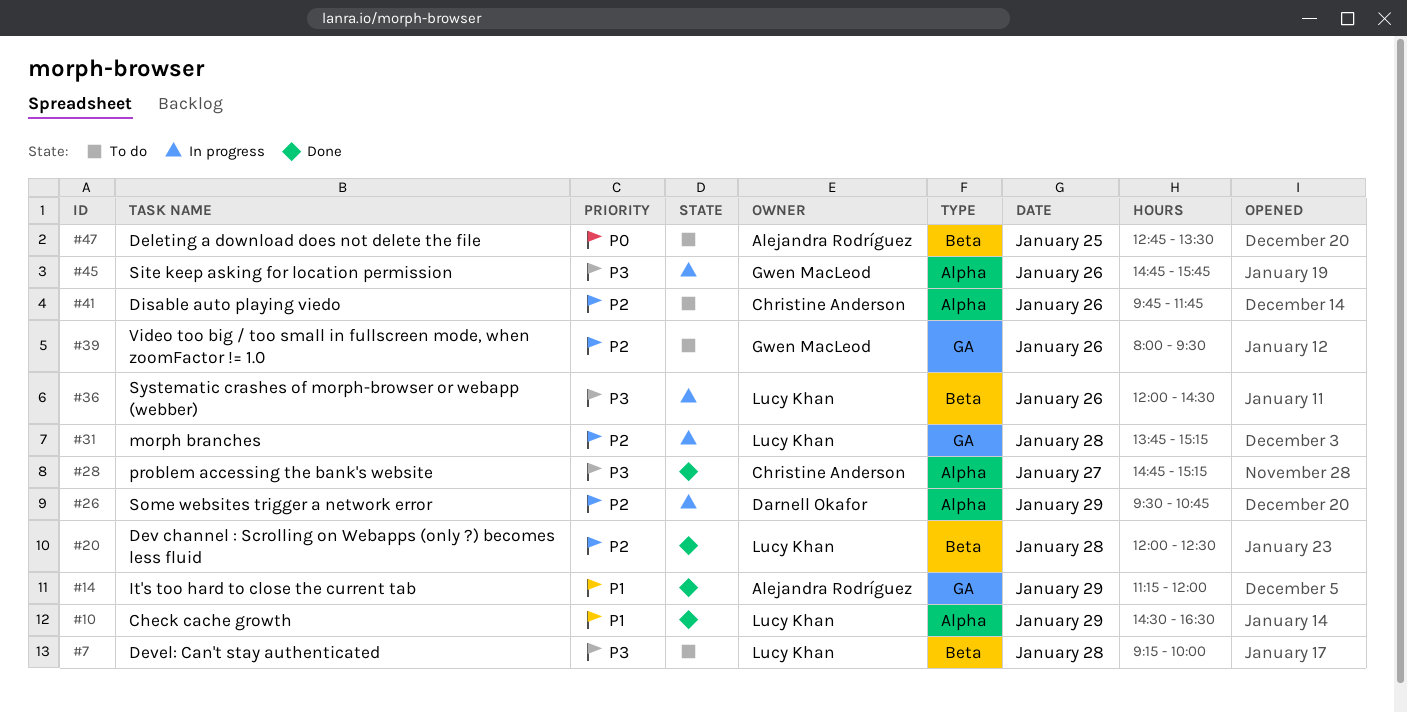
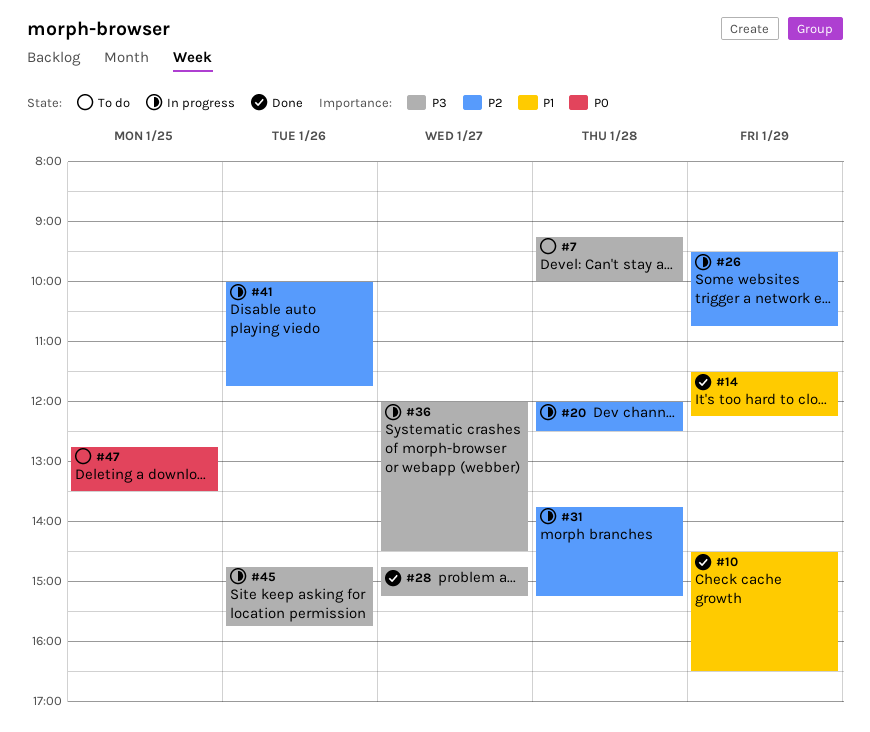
#14, begins: 11:15 -> 11:30
#14, ends: 12:00 -> 12:15
#20, status: Done -> In progress
#36, day: Jan 26 -> Jan 27
#39: present -> none
#41, status: To do -> In progress
#41, begins: 09:45 -> 10:00

